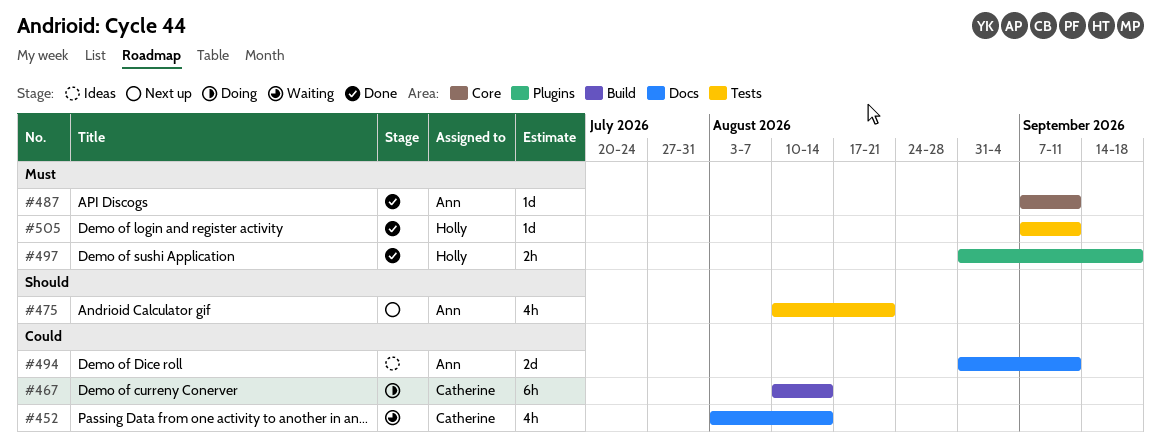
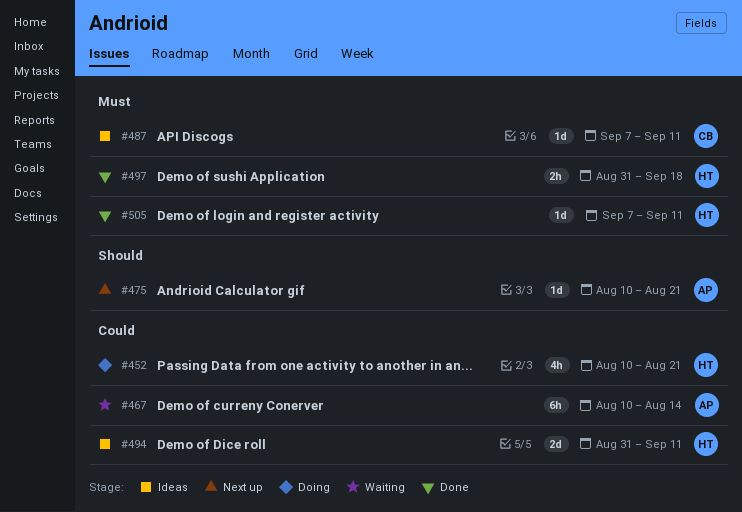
#452, status: Waiting -> Doing
#452, owner: Catherine -> Holly
#452, start: Aug 3 -> Aug 10
#452, due: Aug 14 -> Aug 21
#467, status: Doing -> Waiting
#467, owner: Catherine -> Ann
#475, estimate: 4h -> 1d
#487, status: Done -> Ideas
#487, owner: Ann -> Catherine
#494, owner: Ann -> Holly

